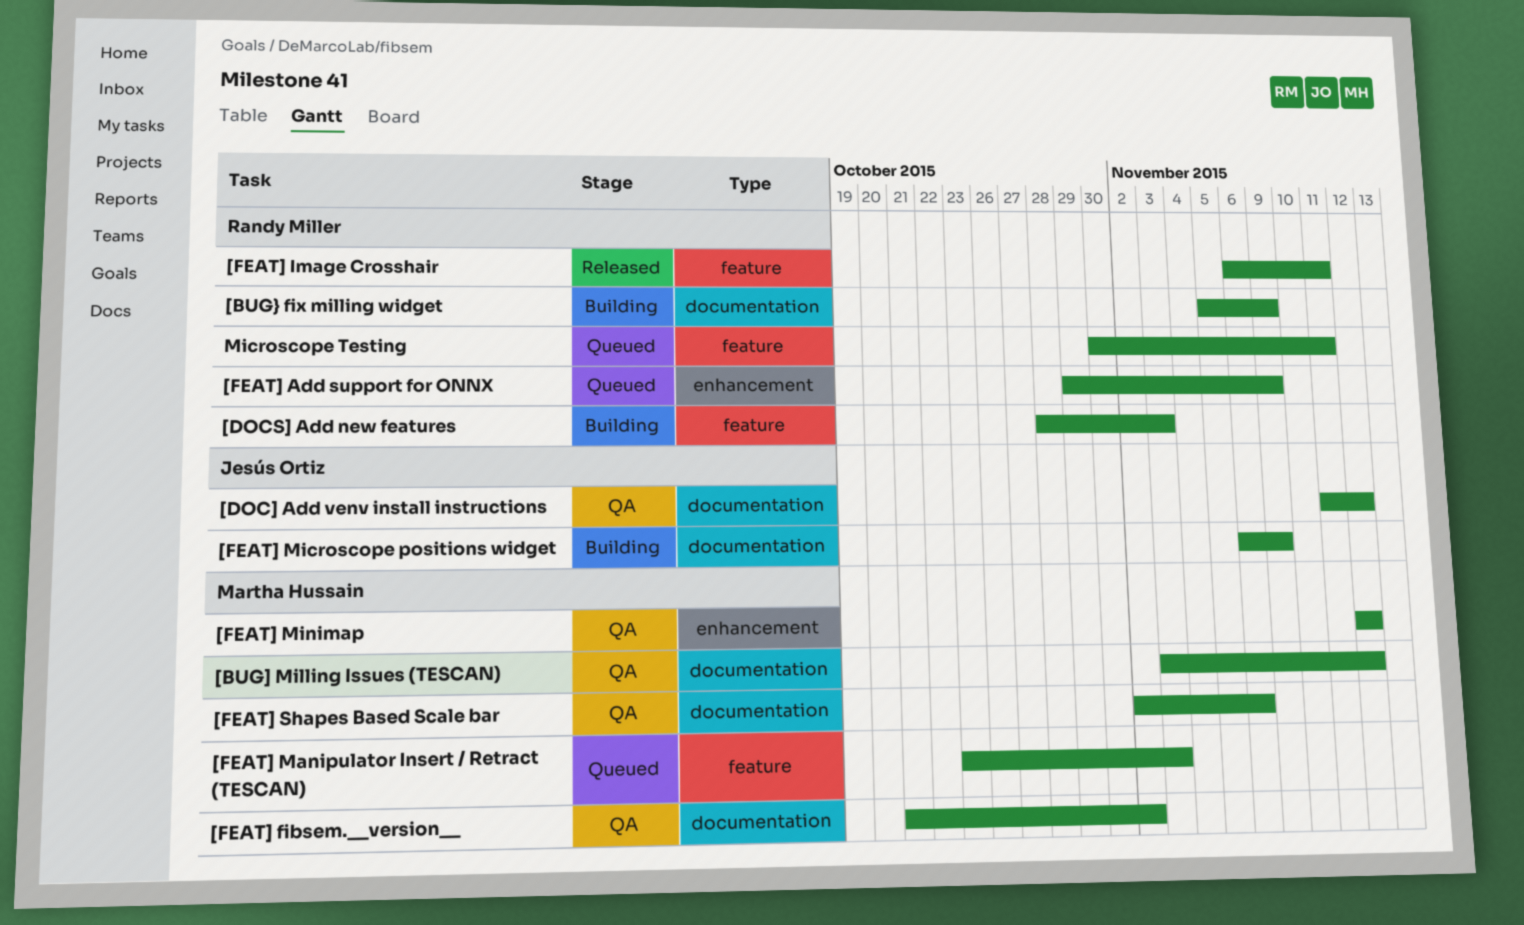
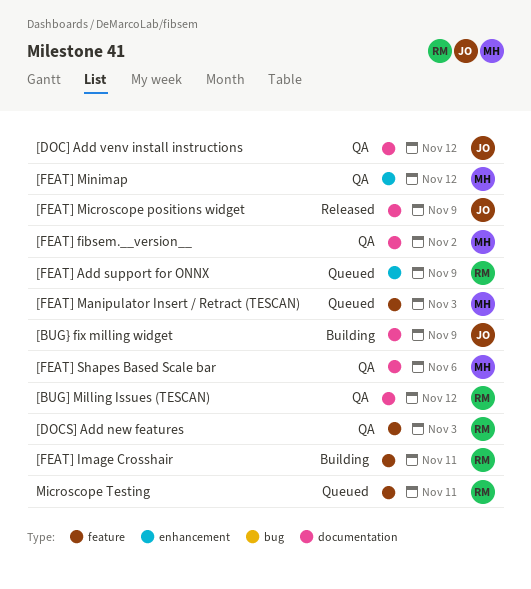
[BUG] Milling Issues (TESCAN), owner: Martha Hussain -> Randy Miller
[BUG} fix milling widget, owner: Randy Miller -> Jesús Ortiz
[DOCS] Add new features, status: Building -> QA
[FEAT] Image Crosshair, status: Released -> Building
[FEAT] Microscope positions widget, status: Building -> Released

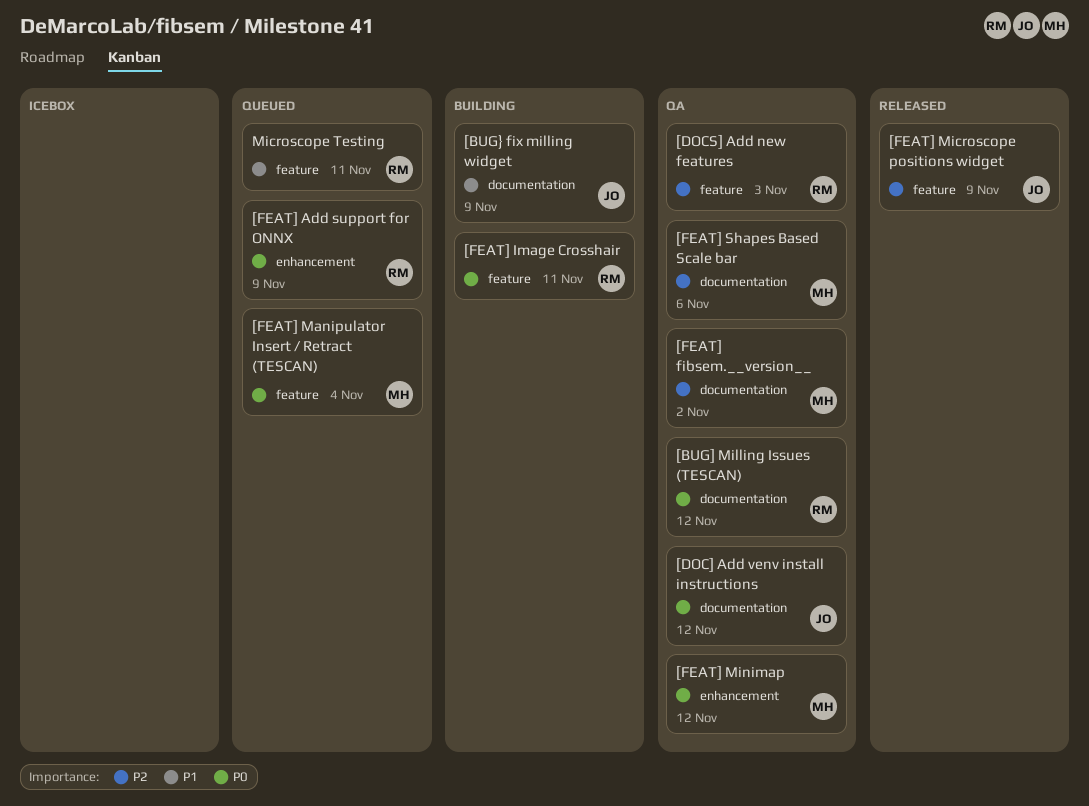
[FEAT] Manipulator Insert / Retract (TESCAN), due: Nov 3 -> Nov 4
[FEAT] Microscope positions widget, label: documentation -> feature

